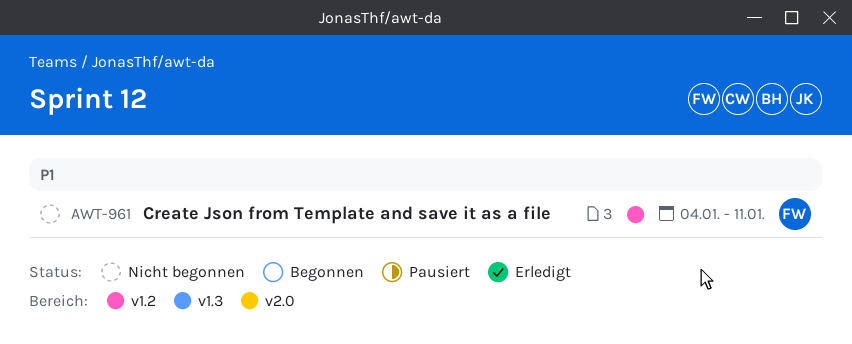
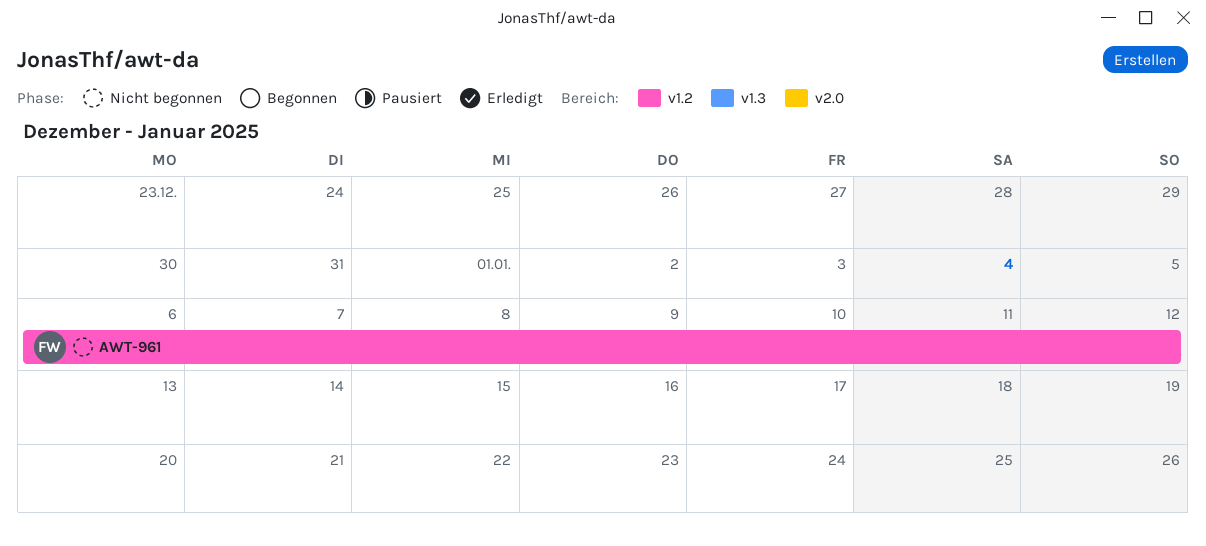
AWT-961, start: Jan 4 -> Jan 6
AWT-961, due: Jan 11 -> Jan 12

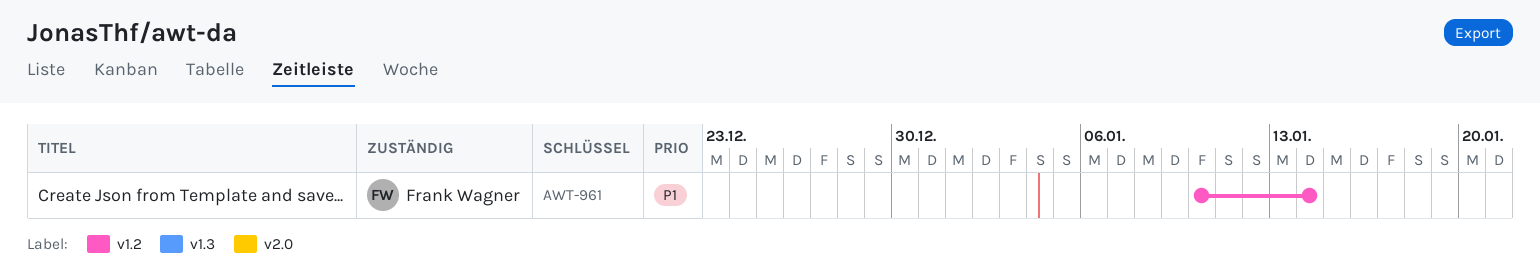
AWT-961, start: Jan 6 -> Jan 10
AWT-961, due: Jan 12 -> Jan 14

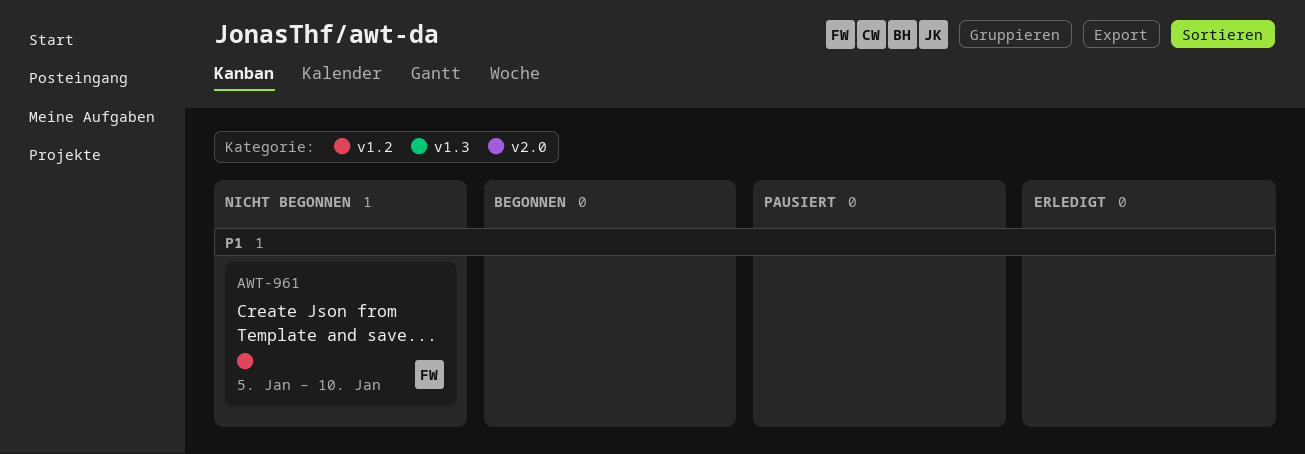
AWT-961, start: Jan 10 -> Jan 5
AWT-961, due: Jan 14 -> Jan 10

